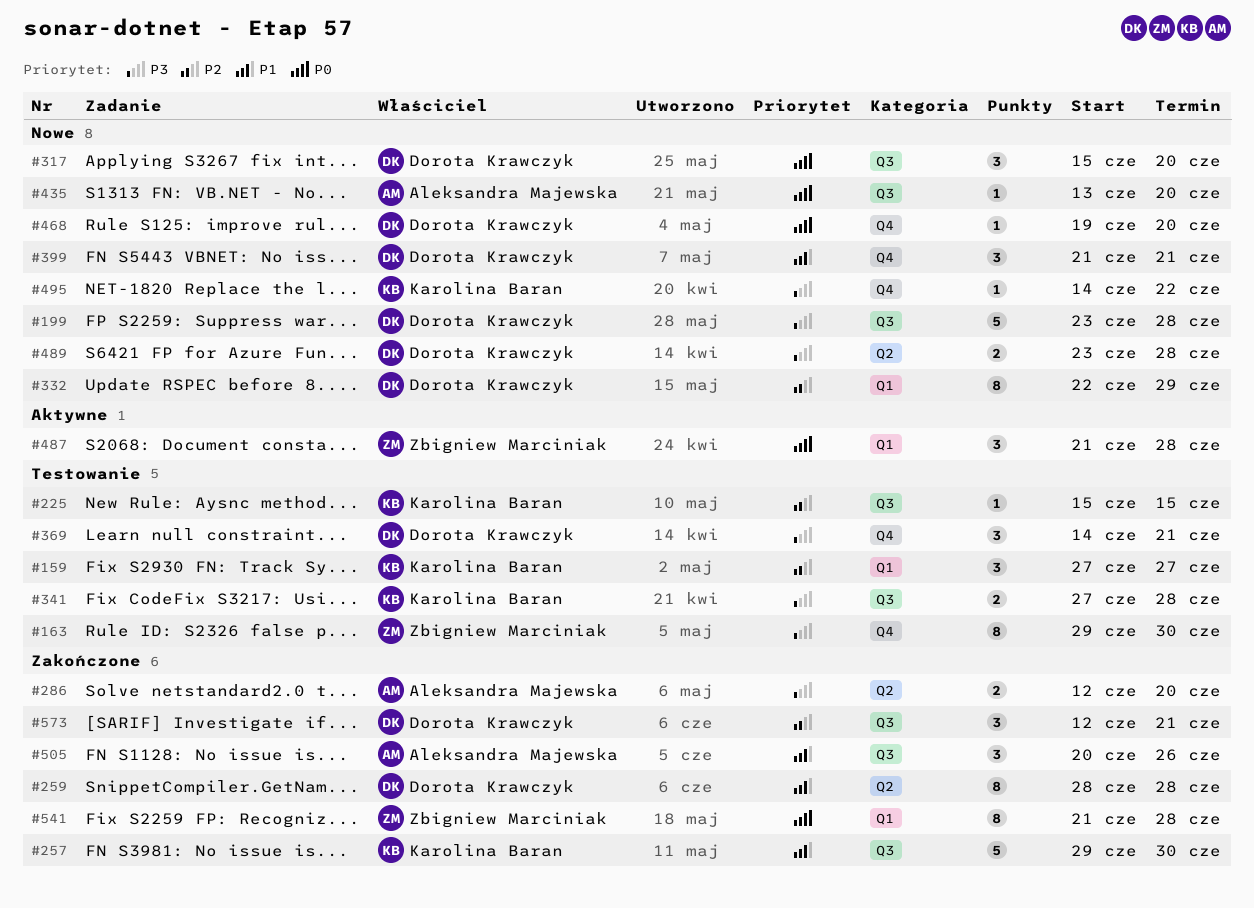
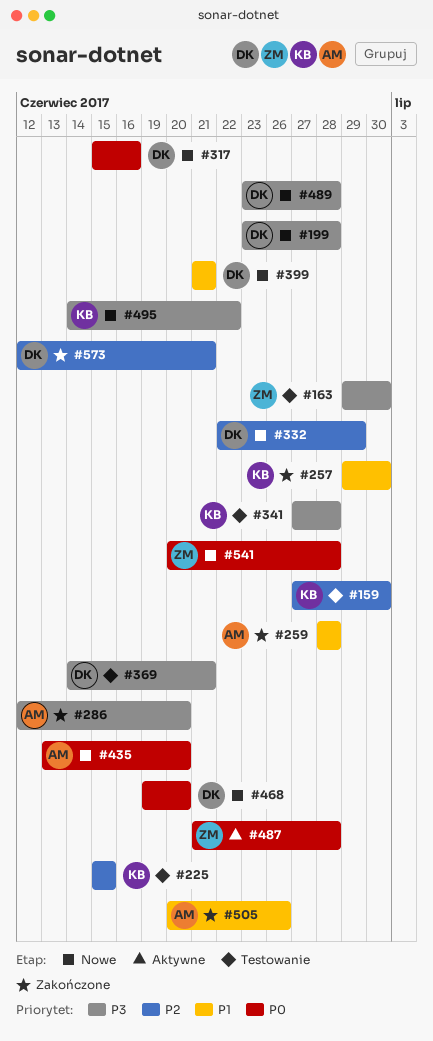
#159, due: Jun 27 -> Jun 30
#259, owner: Dorota Krawczyk -> Aleksandra Majewska
#317, due: Jun 20 -> Jun 16
#541, status: Zakończone -> Nowe
#541, start: Jun 21 -> Jun 20

